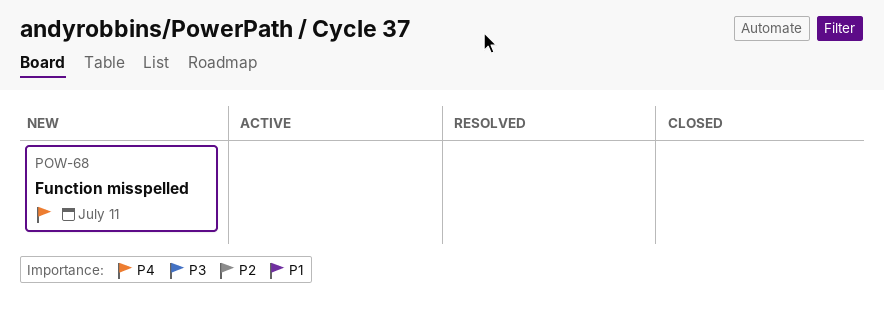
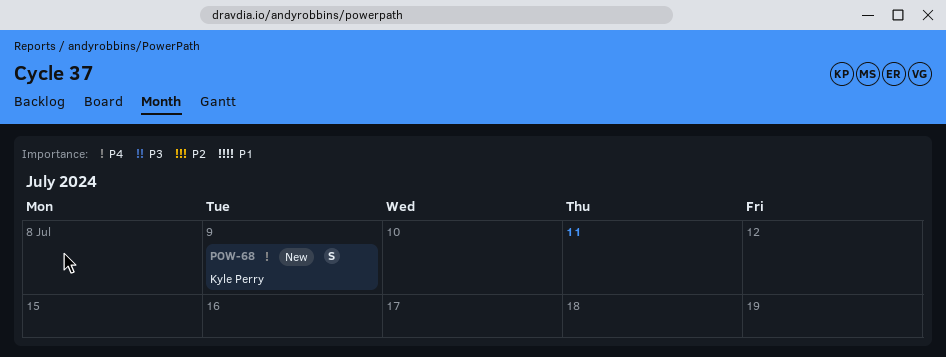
POW-68, due: Jul 11 -> Jul 9

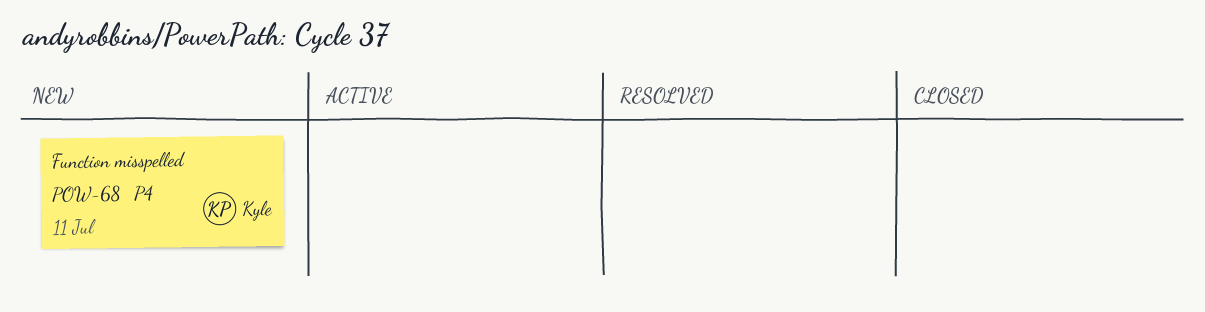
POW-68, due: Jul 9 -> Jul 11

